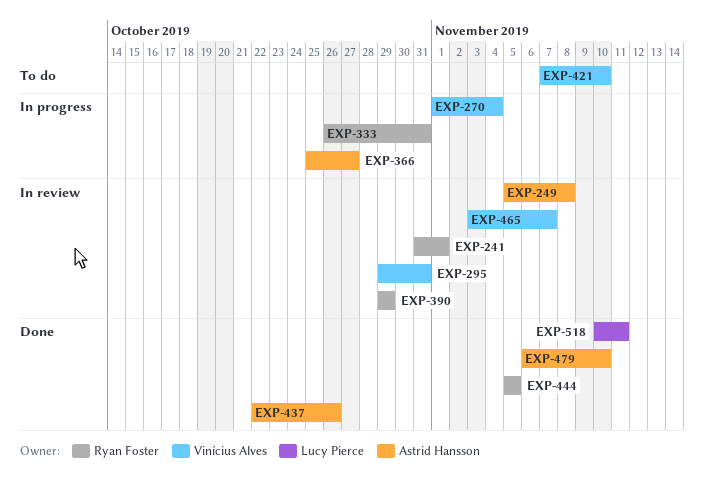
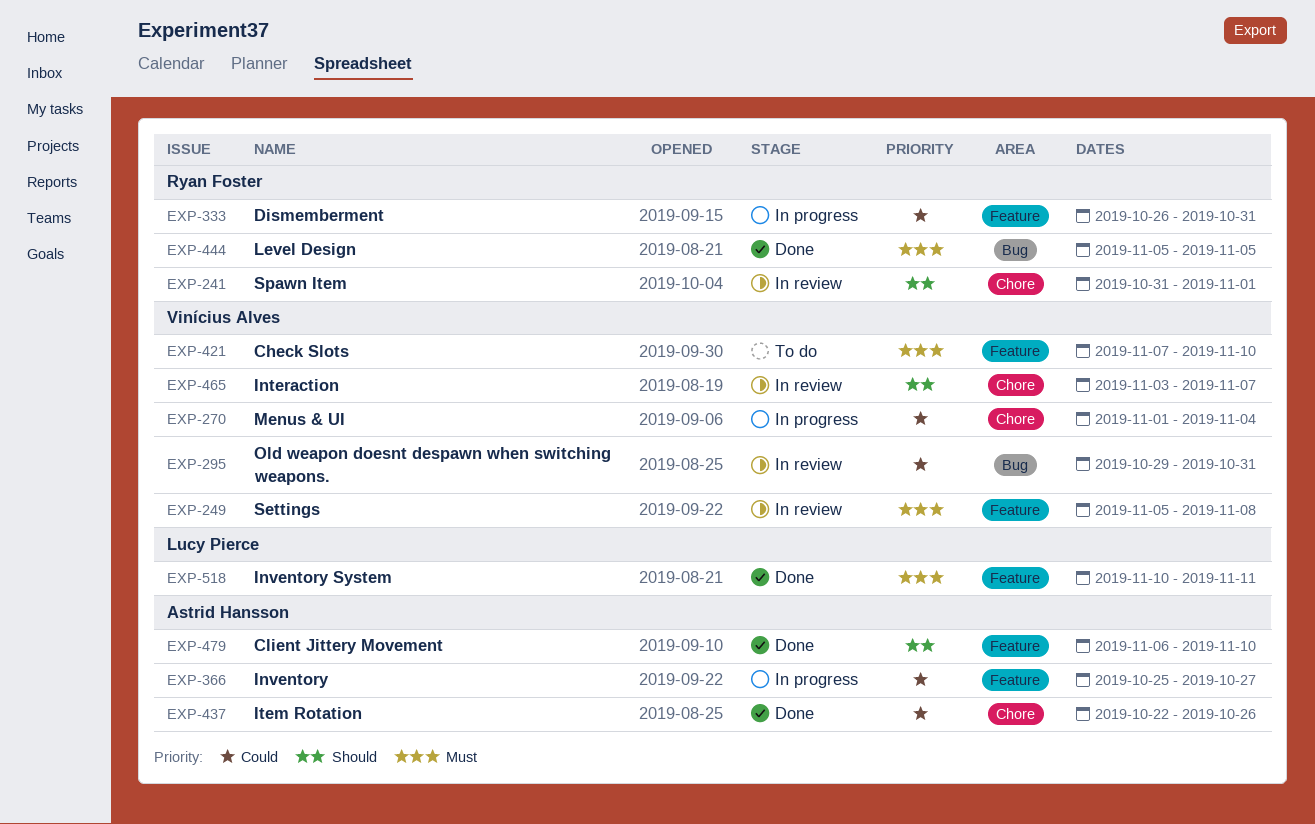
EXP-249, owner: Astrid Hansson -> Vinícius Alves
EXP-390: present -> none

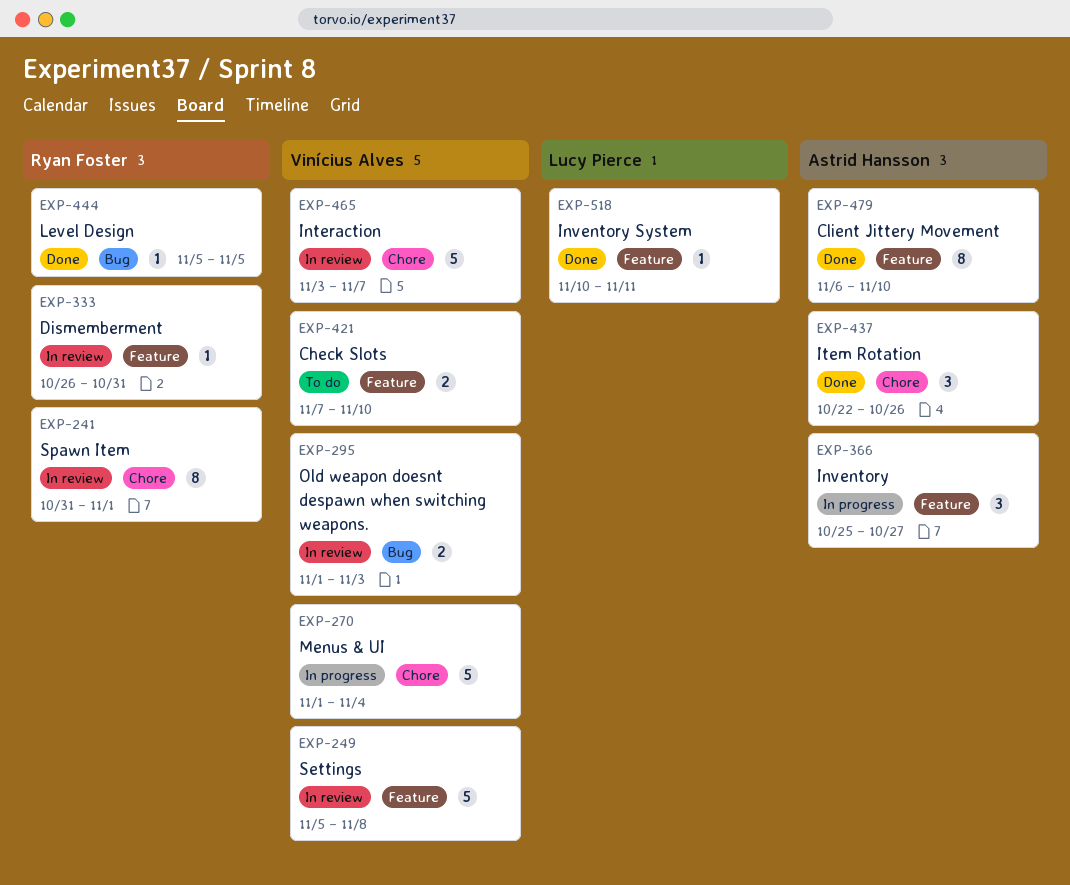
EXP-295, start: Oct 29 -> Nov 1
EXP-295, due: Oct 31 -> Nov 3
EXP-333, status: In progress -> In review

